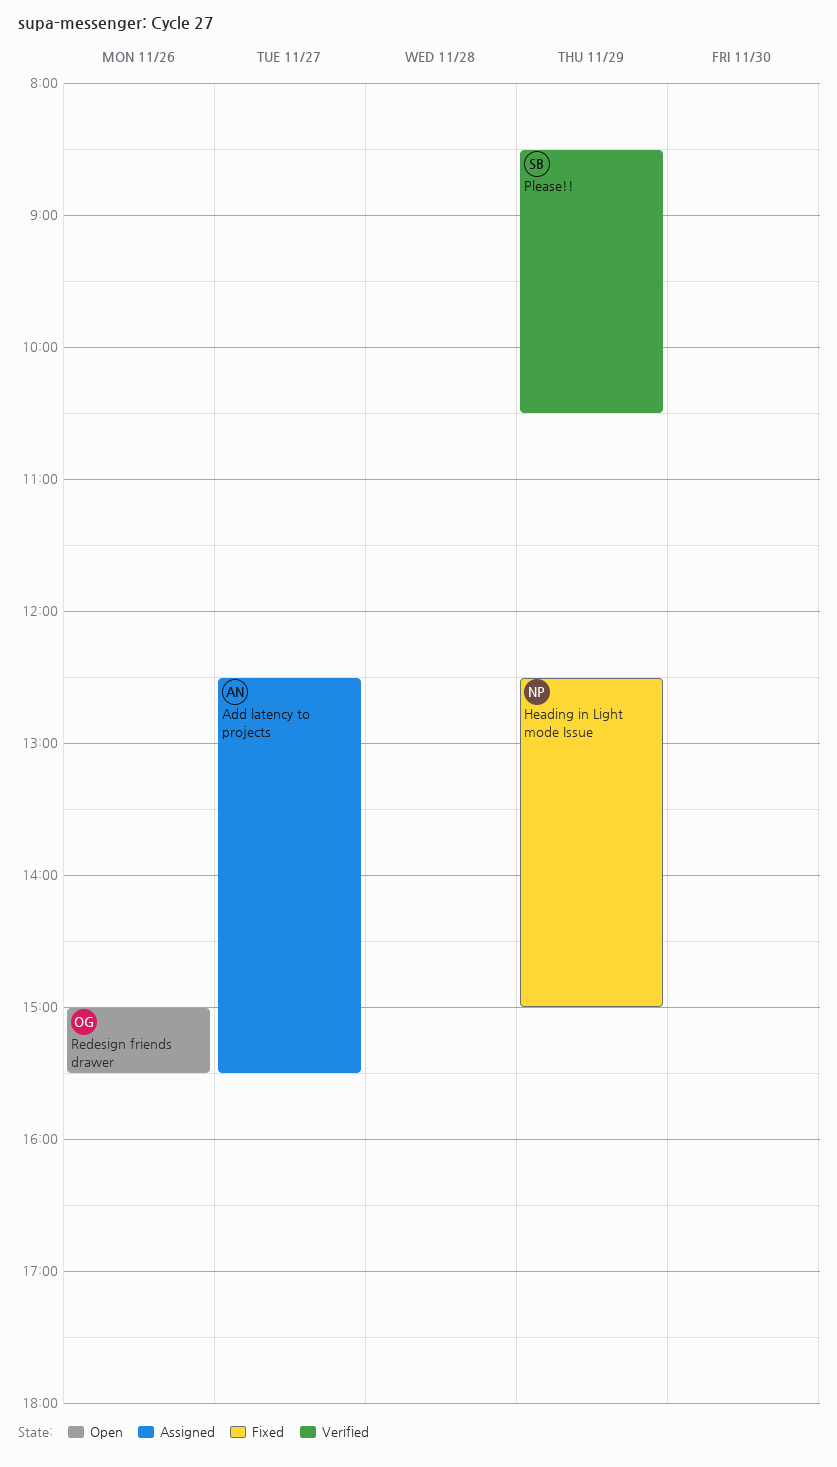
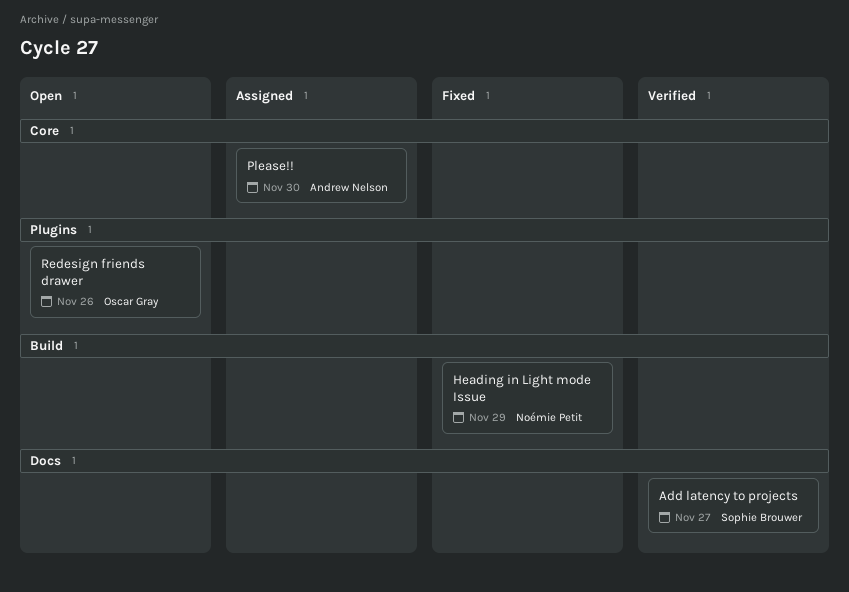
Add latency to projects, status: Assigned -> Verified
Add latency to projects, owner: Andrew Nelson -> Sophie Brouwer
Please!!, status: Verified -> Assigned
Please!!, owner: Sophie Brouwer -> Andrew Nelson
Please!!, day: Nov 29 -> Nov 30

